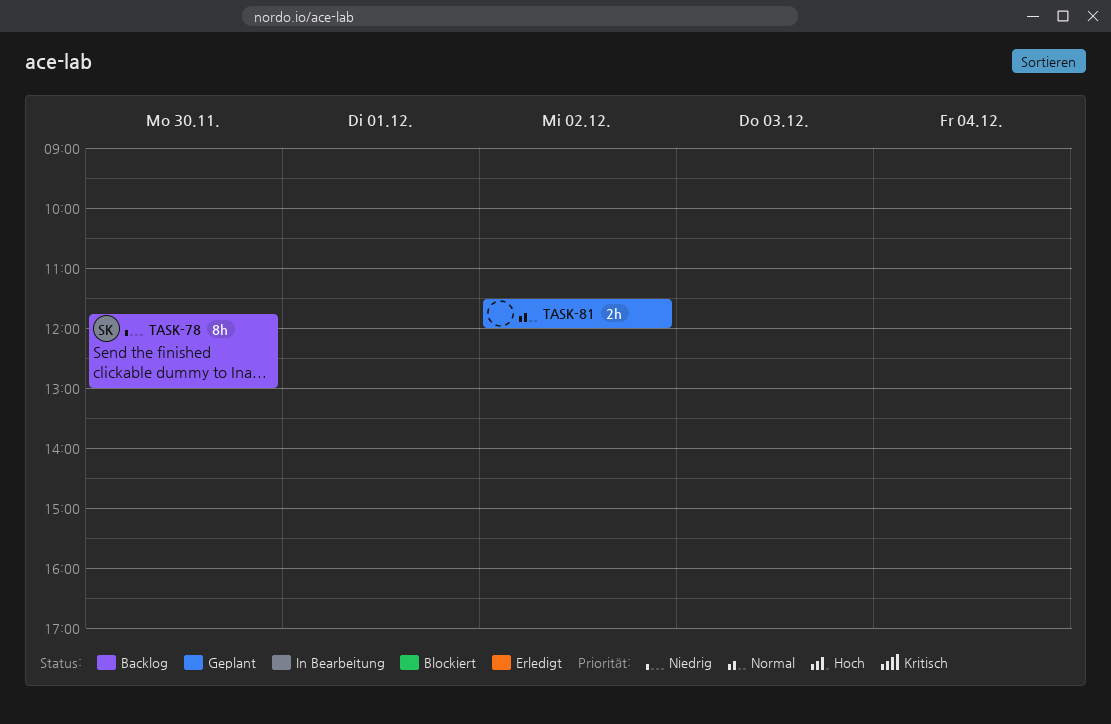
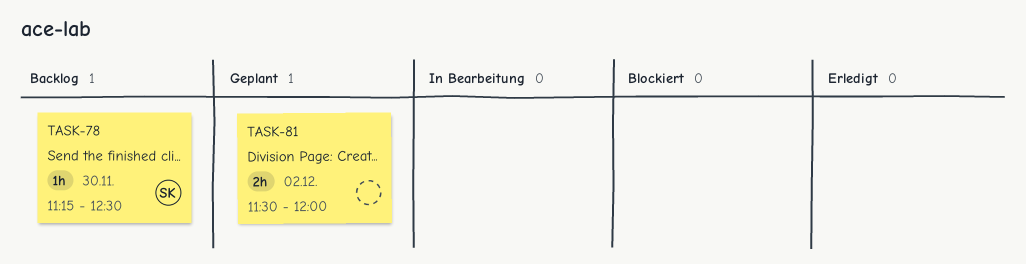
TASK-78, estimate: 8h -> 1h
TASK-78, begins: 11:45 -> 11:15
TASK-78, ends: 13:00 -> 12:30

